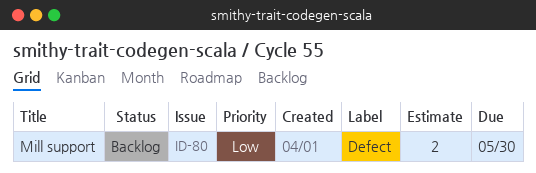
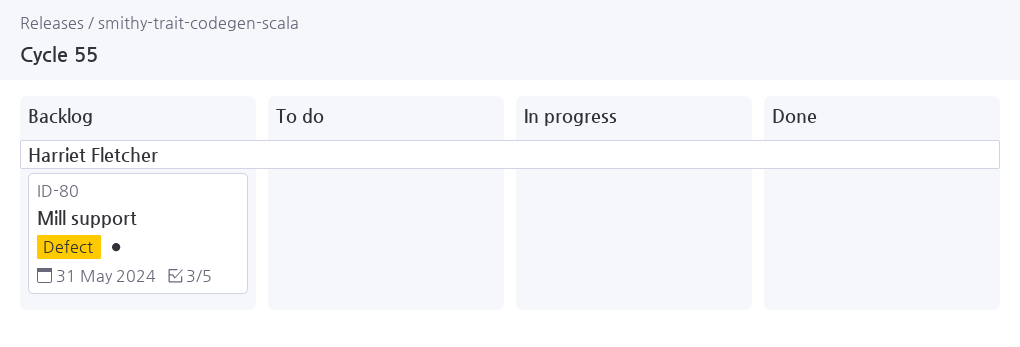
ID-80, estimate: 2 -> 1
ID-80, due: May 30 -> May 31

